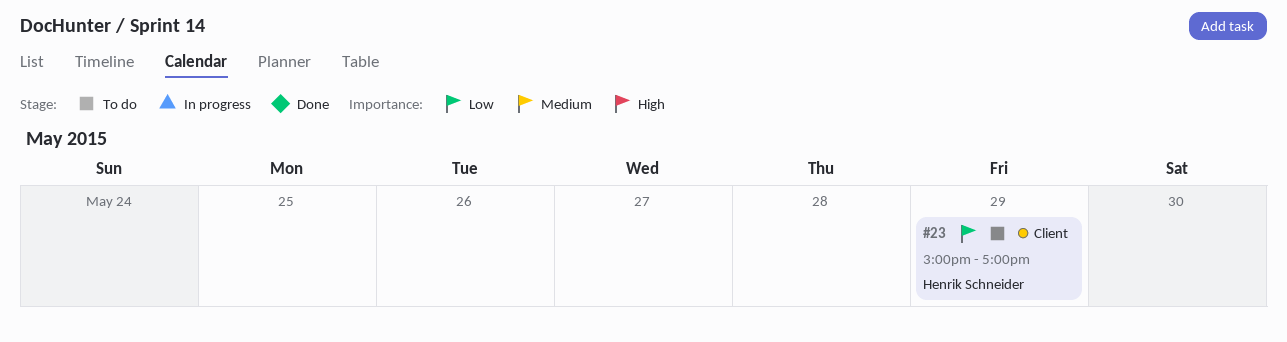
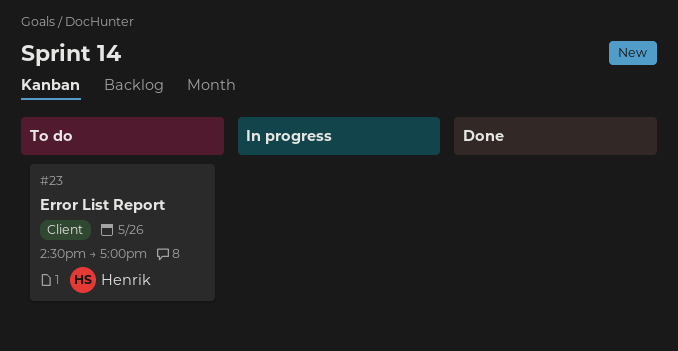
#23, day: May 29 -> May 26
#23, begins: 15:00 -> 14:30

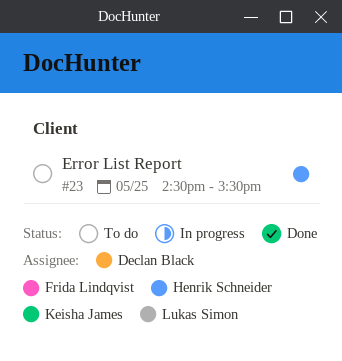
#23, day: May 26 -> May 25
#23, ends: 17:00 -> 15:30

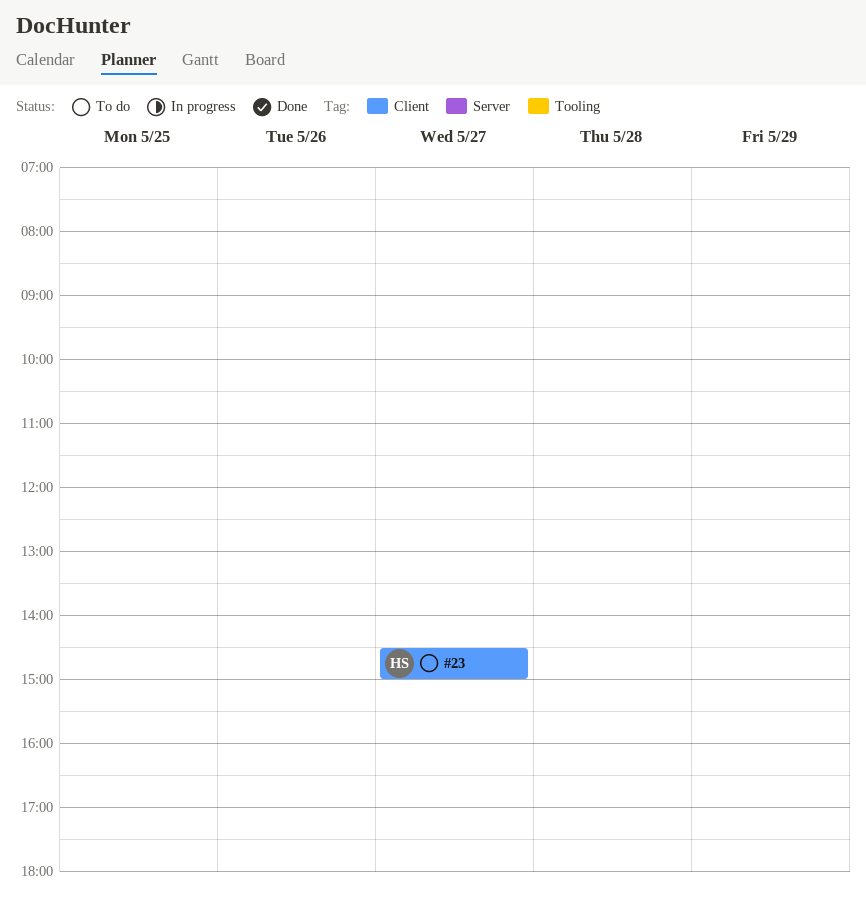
#23, day: May 25 -> May 27
#23, ends: 15:30 -> 15:00

